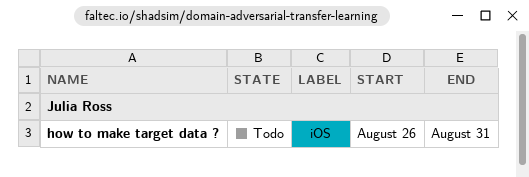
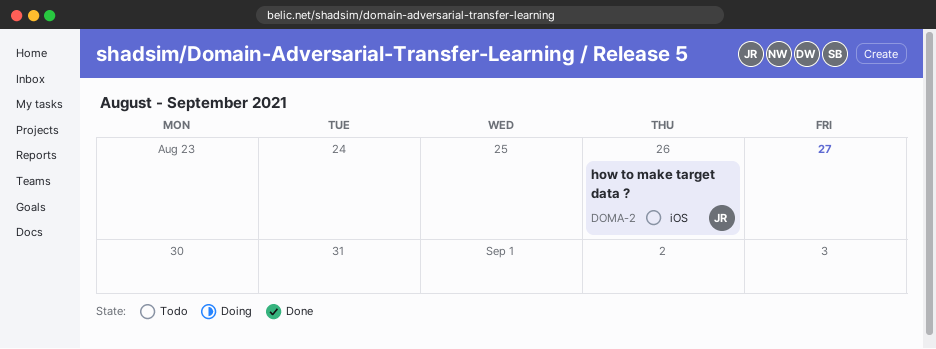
how to make target data ?, due: Aug 31 -> Aug 26

